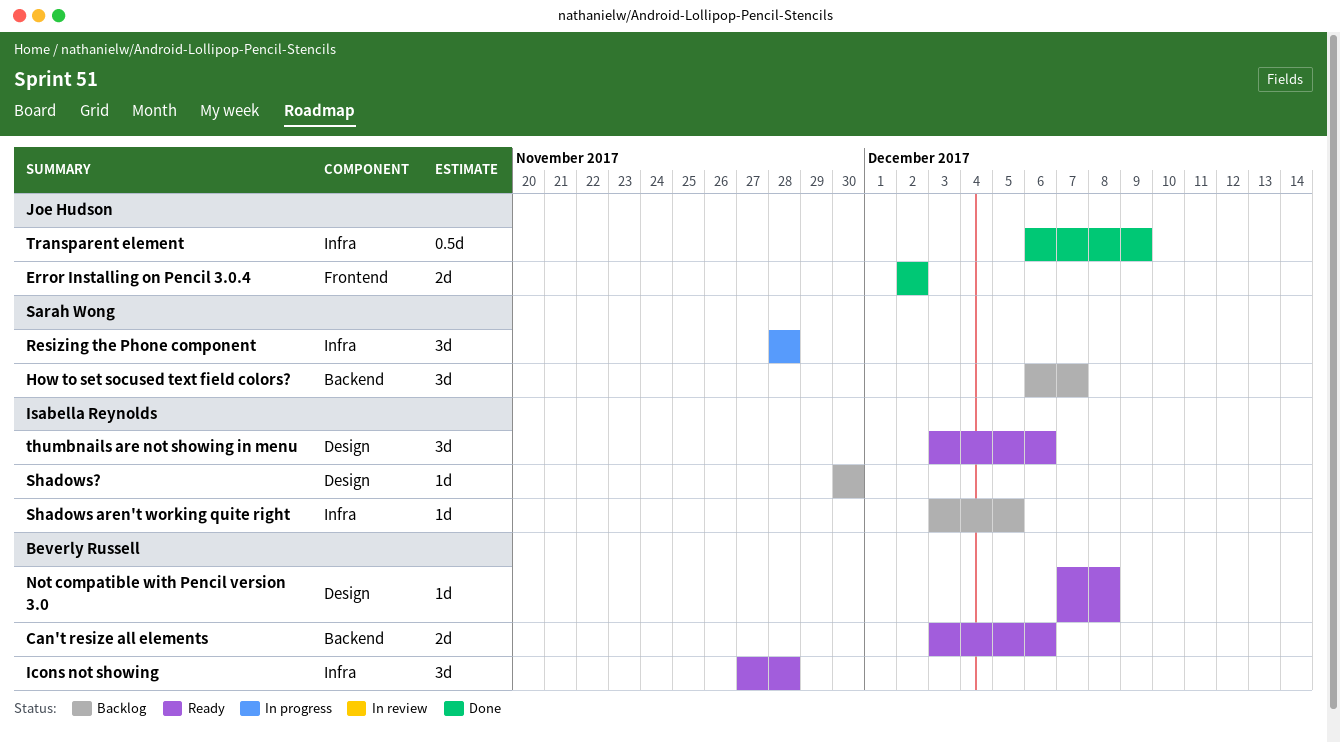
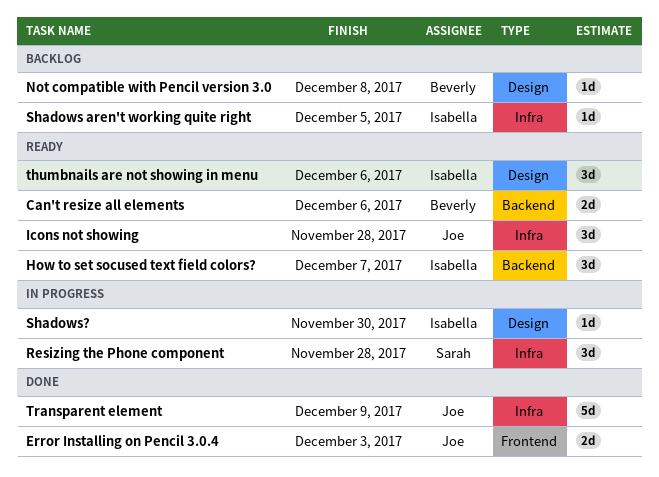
Error Installing on Pencil 3.0.4, due: Dec 2 -> Dec 3
How to set socused text field colors?, status: Backlog -> Ready
How to set socused text field colors?, owner: Sarah Wong -> Isabella Reynolds
Icons not showing, owner: Beverly Russell -> Joe Hudson
Not compatible with Pencil version 3.0, status: Ready -> Backlog
Shadows?, status: Backlog -> In progress
Transparent element, estimate: 0.5d -> 5d

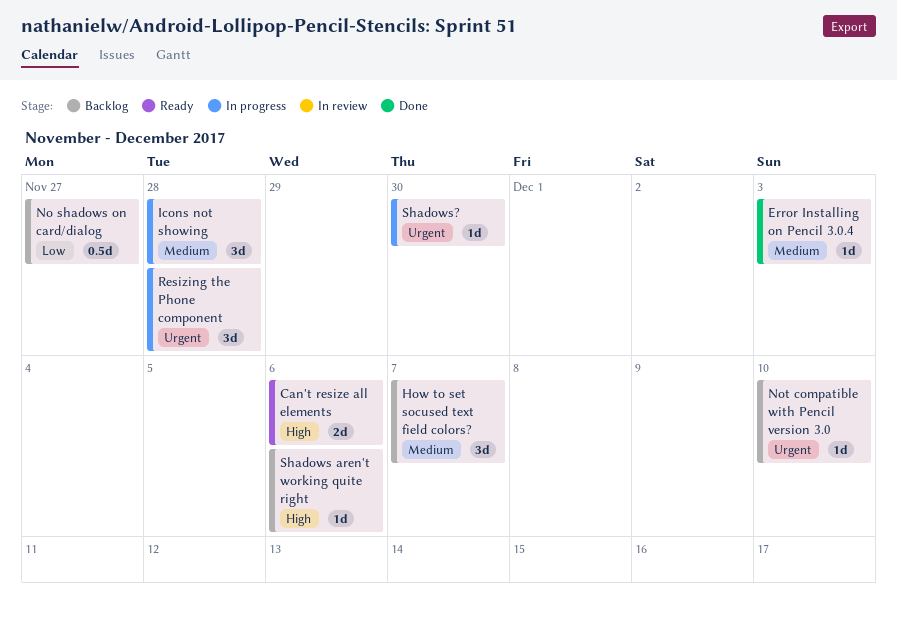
Error Installing on Pencil 3.0.4, estimate: 2d -> 1d
How to set socused text field colors?, status: Ready -> Backlog
Icons not showing, status: Ready -> In progress
No shadows on card/dialog: none -> present
Not compatible with Pencil version 3.0, due: Dec 8 -> Dec 10
Shadows aren't working quite right, due: Dec 5 -> Dec 6
thumbnails are not showing in menu: present -> none
Transparent element: present -> none

